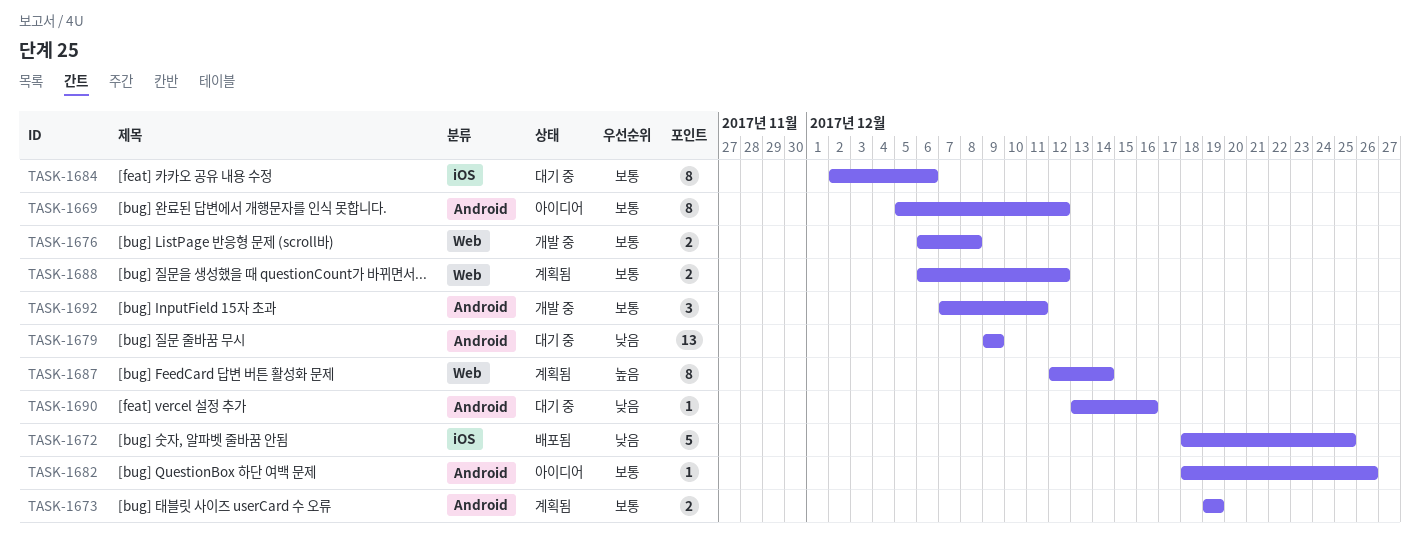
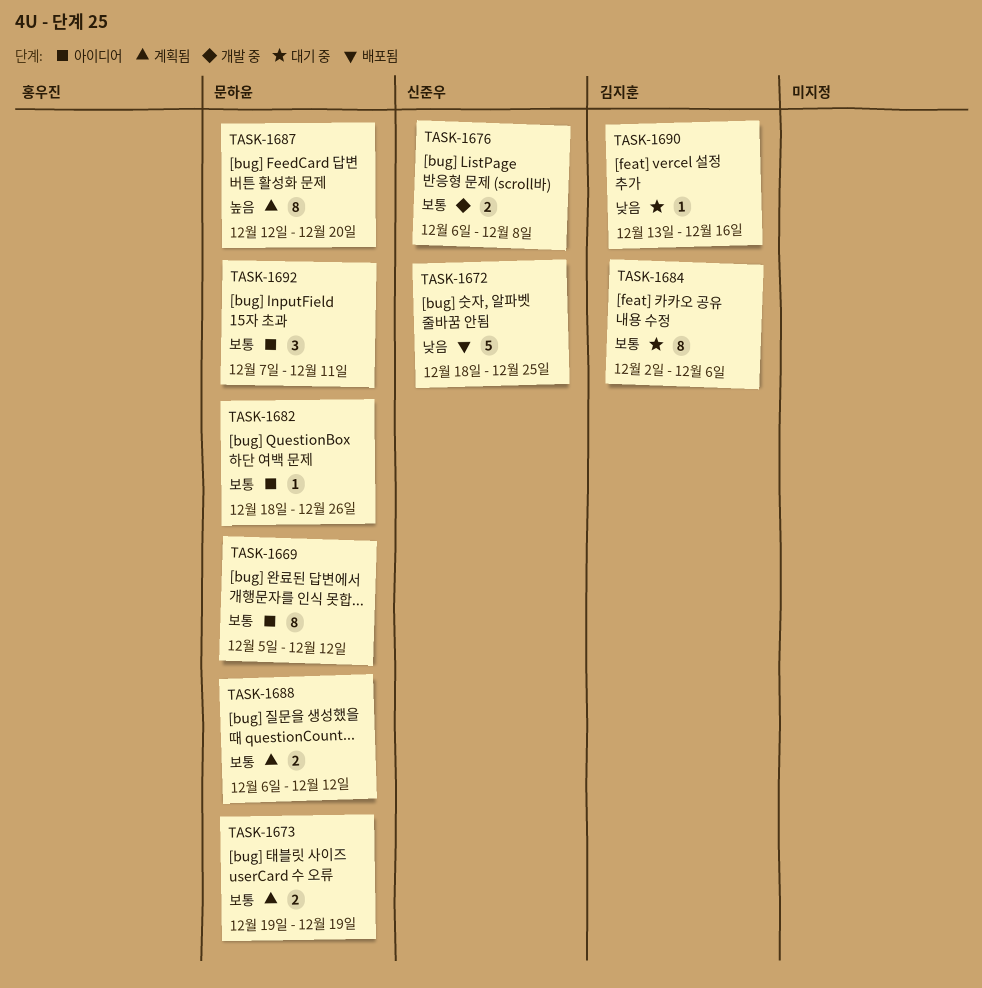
TASK-1679: present -> none
TASK-1687, due: Dec 14 -> Dec 20
TASK-1692, status: 개발 중 -> 아이디어

